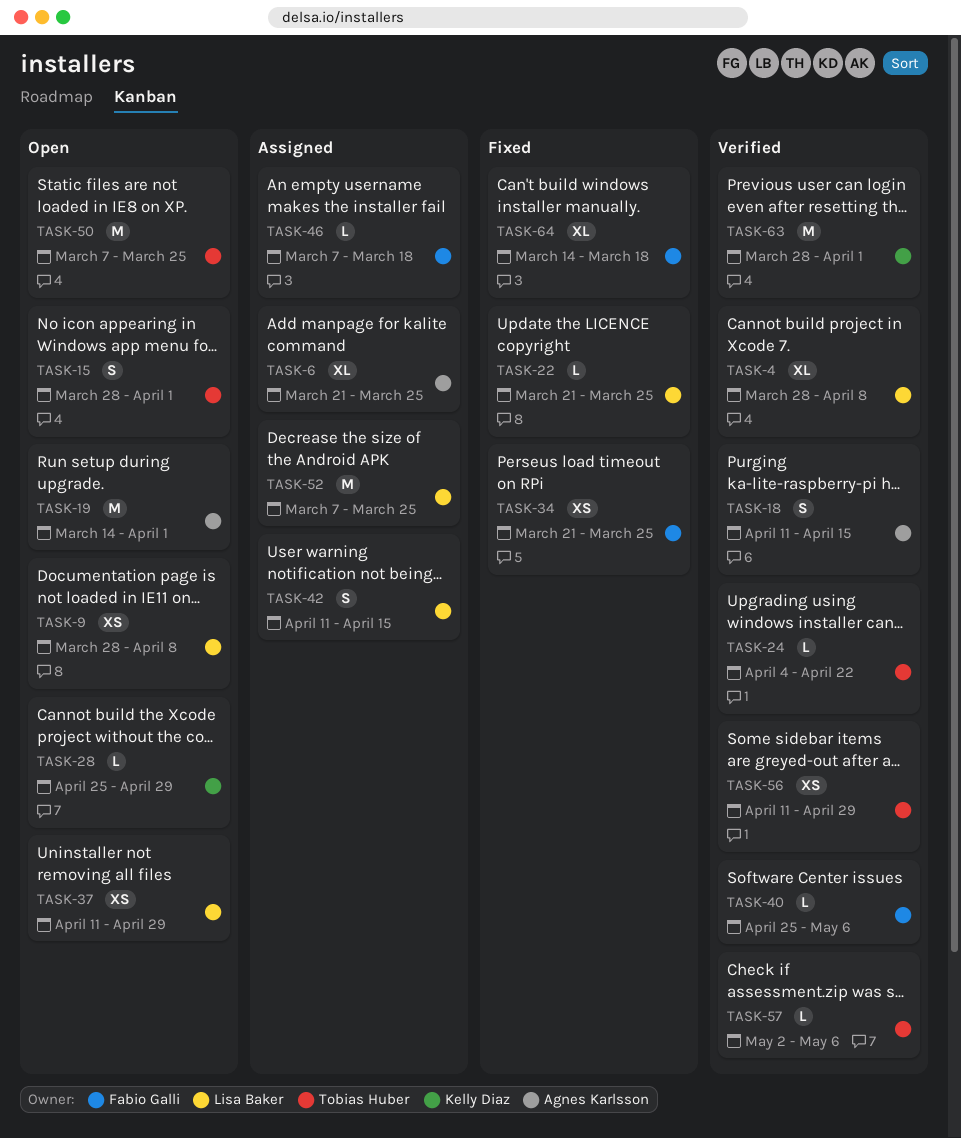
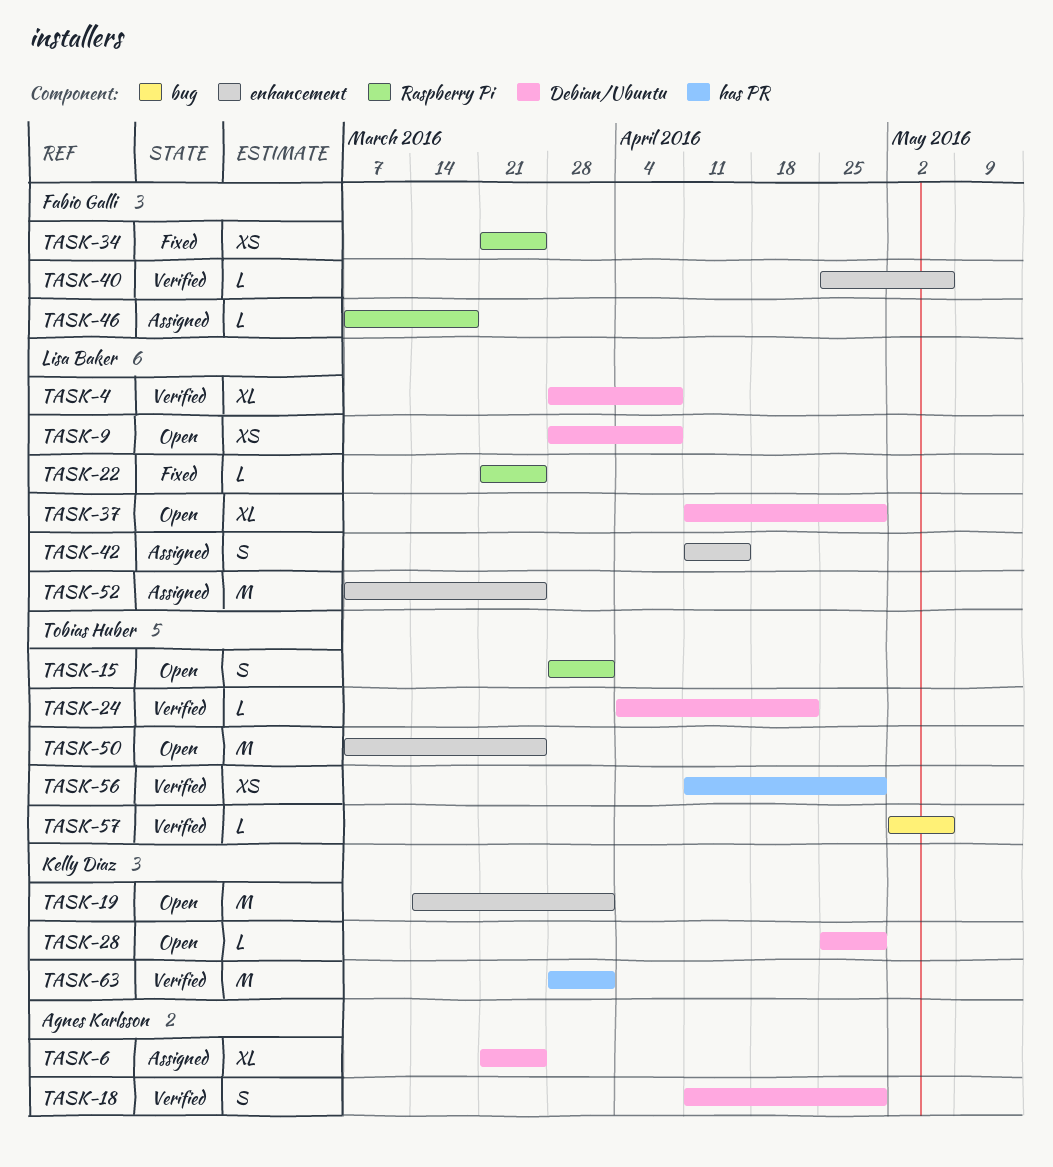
TASK-18, due: Apr 15 -> Apr 29
TASK-19, owner: Agnes Karlsson -> Kelly Diaz
TASK-37, estimate: XS -> XL
TASK-64: present -> none

